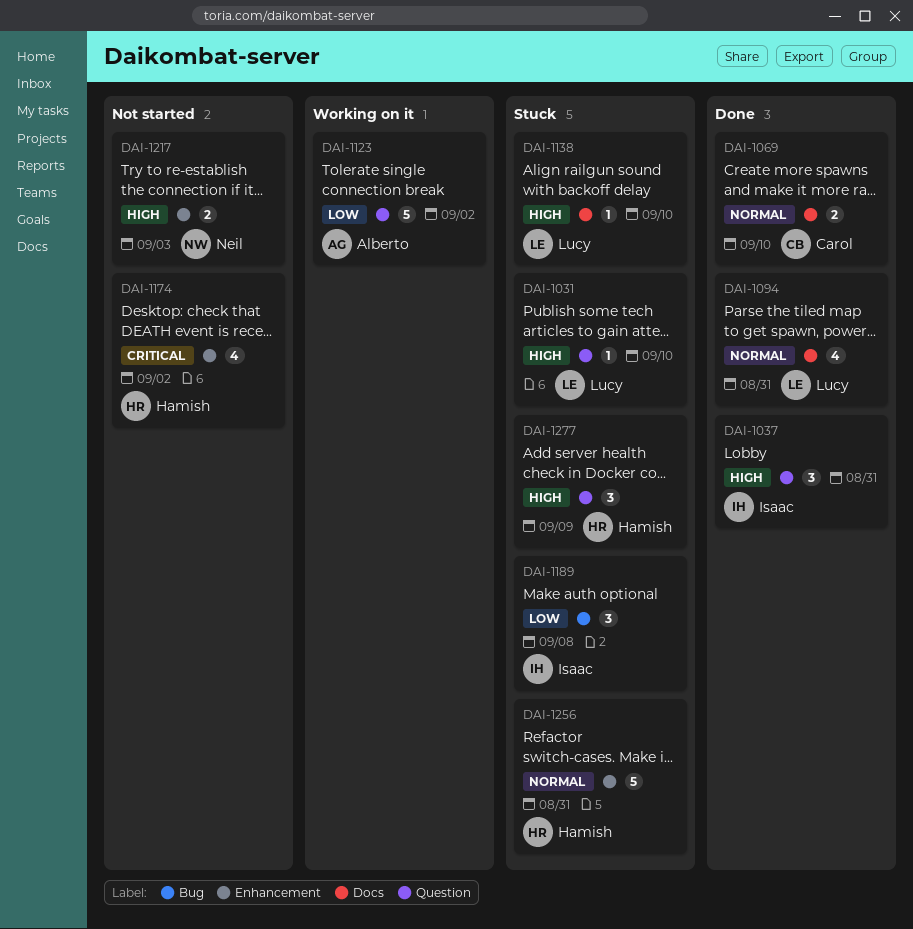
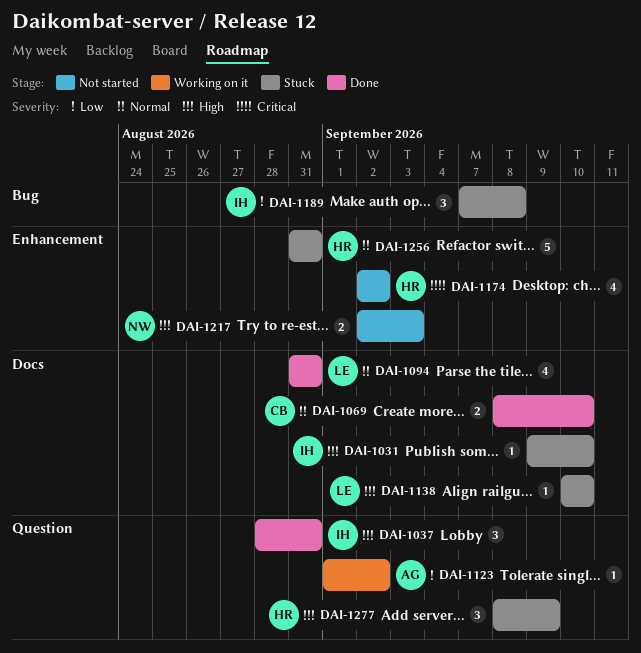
DAI-1031, owner: Lucy -> Isaac
DAI-1031, label: Question -> Docs
DAI-1123, estimate: 5 -> 1

